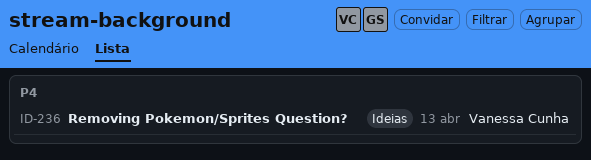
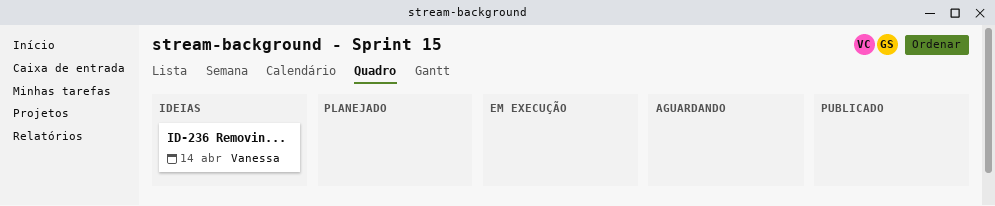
ID-236, due: Apr 13 -> Apr 14

